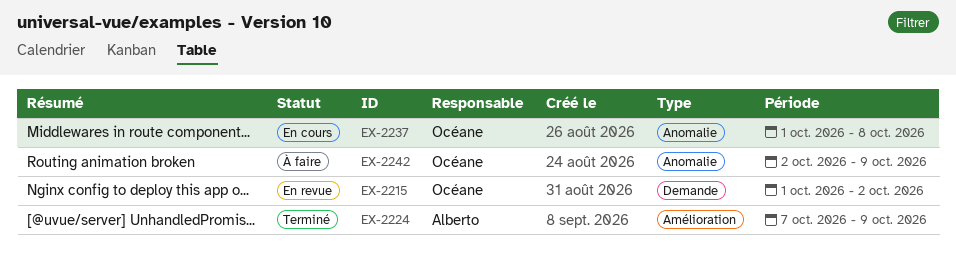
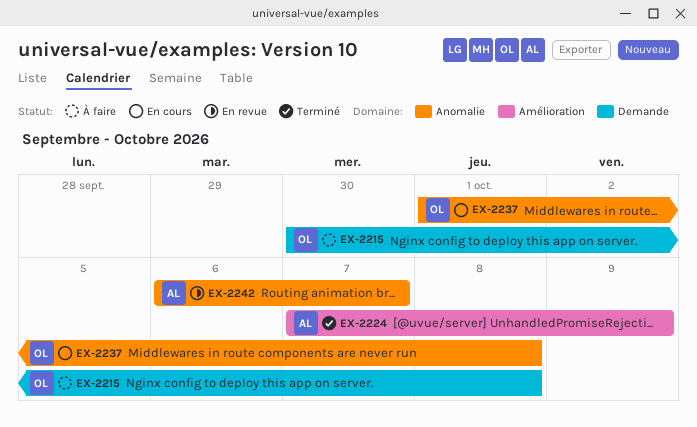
EX-2215, status: En revue -> À faire
EX-2215, start: Oct 1 -> Sep 30
EX-2215, due: Oct 2 -> Oct 8
EX-2242, status: À faire -> En revue
EX-2242, owner: Océane -> Alberto
EX-2242, start: Oct 2 -> Oct 6
EX-2242, due: Oct 9 -> Oct 7

